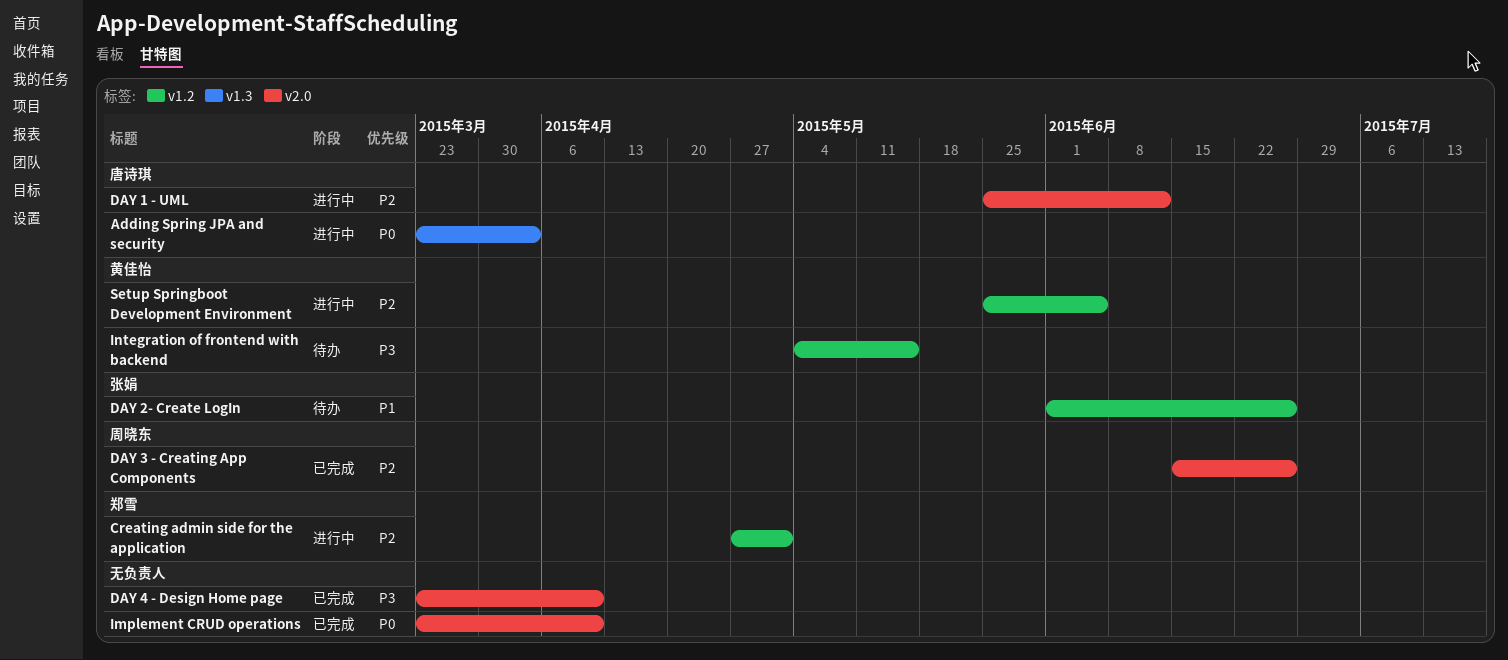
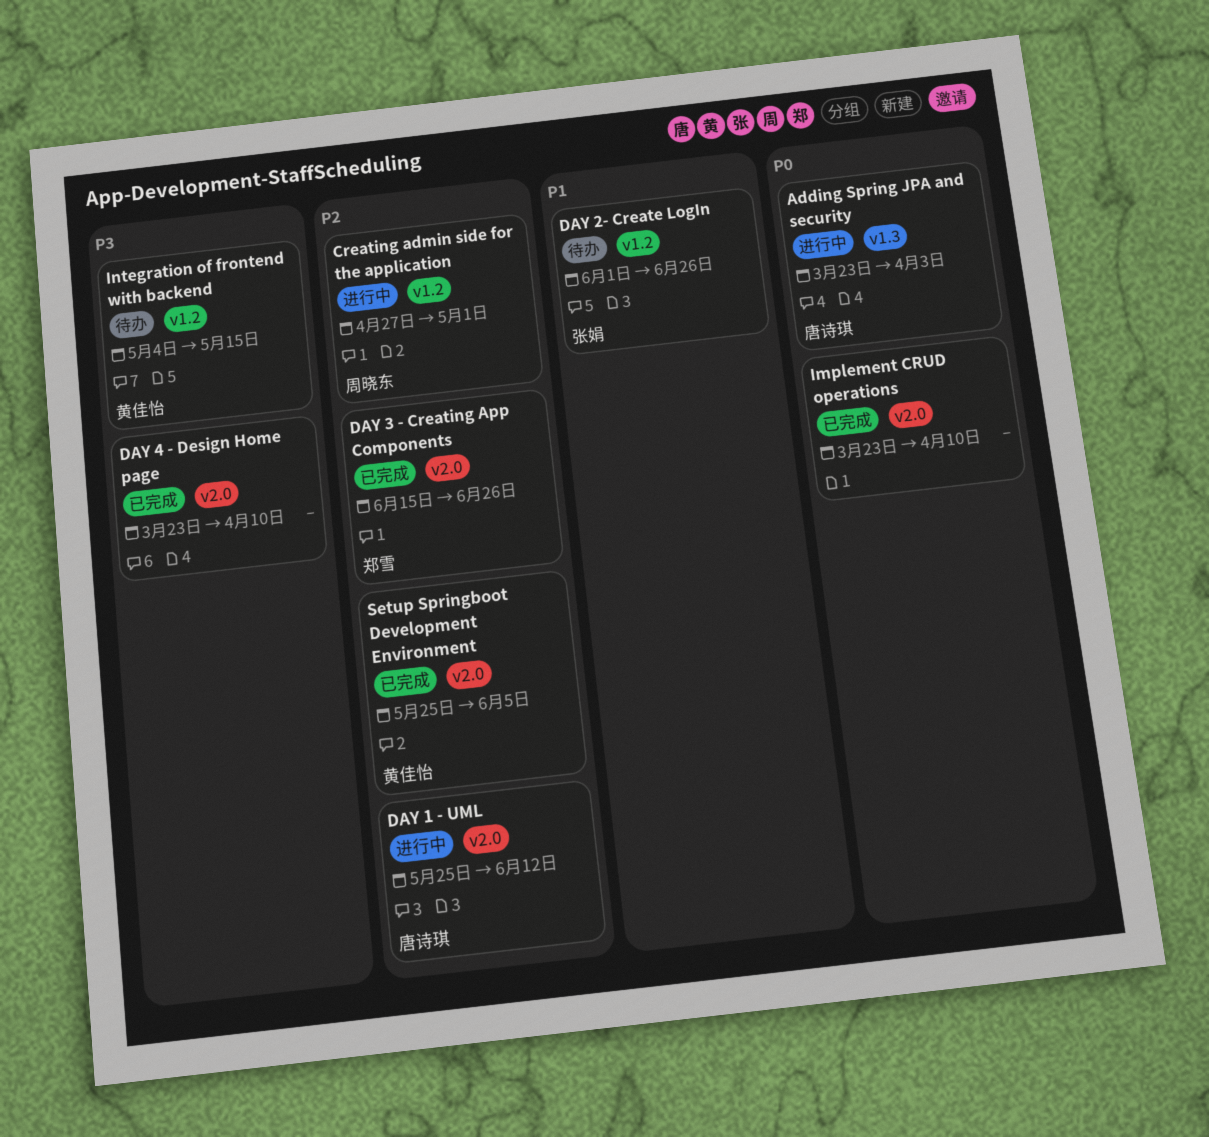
Creating admin side for the application, owner: 郑雪 -> 周晓东
DAY 3 - Creating App Components, owner: 周晓东 -> 郑雪
Setup Springboot Development Environment, status: 进行中 -> 已完成
Setup Springboot Development Environment, label: v1.2 -> v2.0

